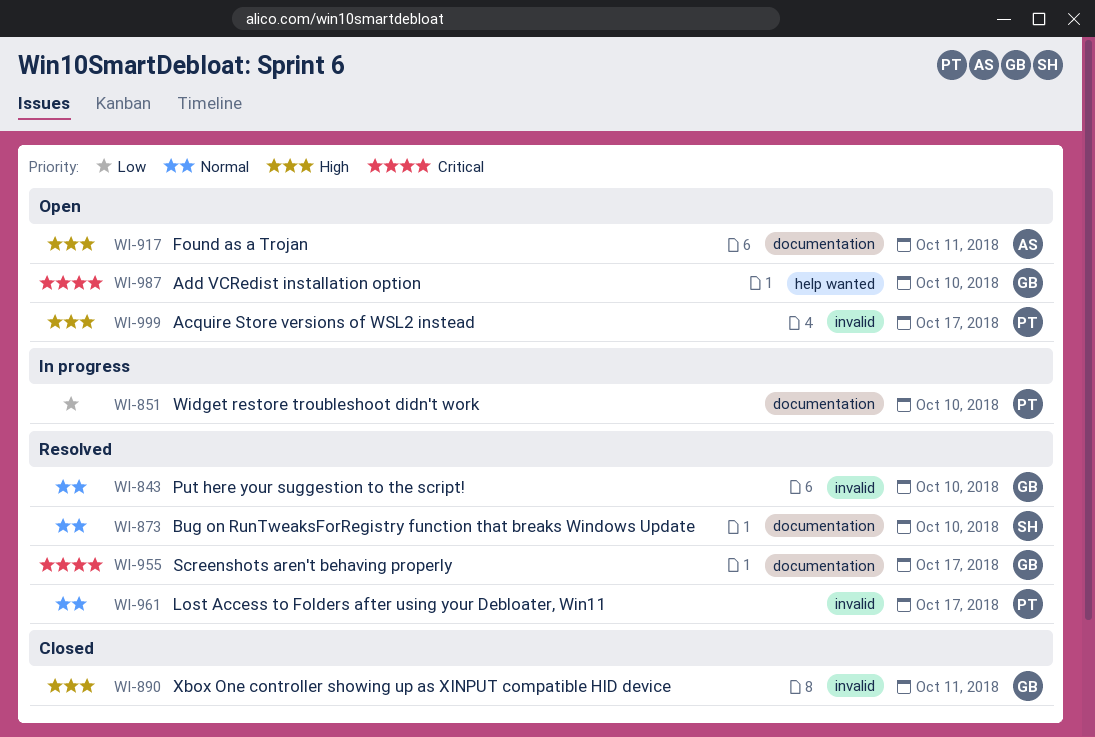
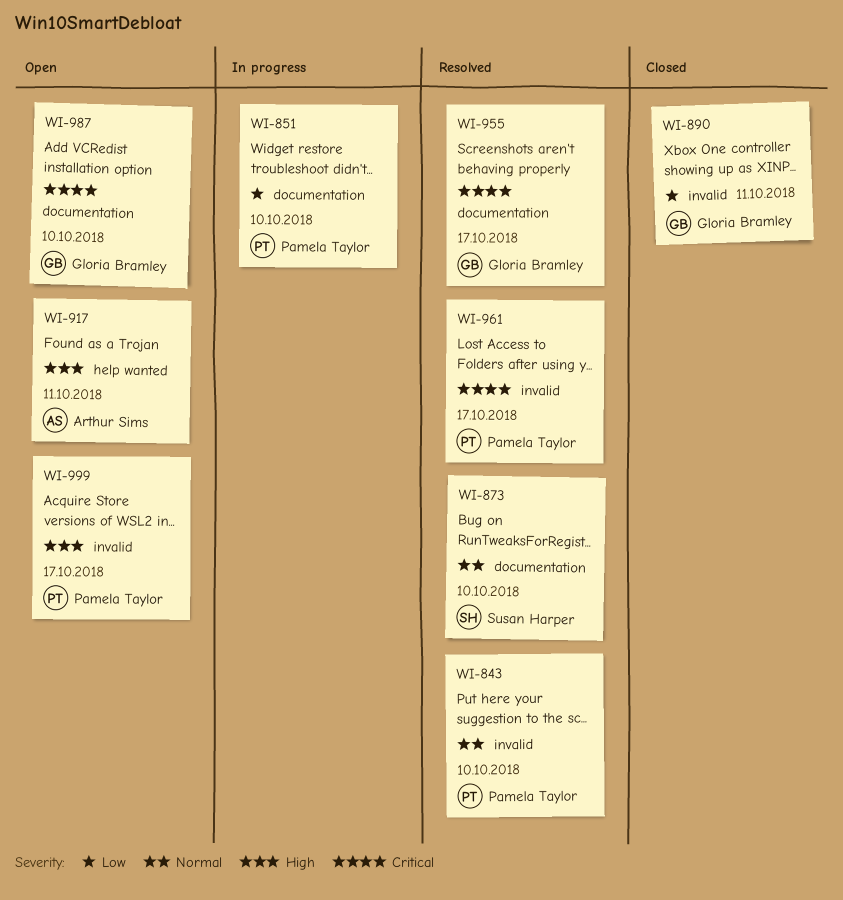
WI-843, owner: Gloria Bramley -> Pamela Taylor
WI-890, priority: High -> Low
WI-917, label: documentation -> help wanted
WI-961, priority: Normal -> Critical
WI-987, label: help wanted -> documentation

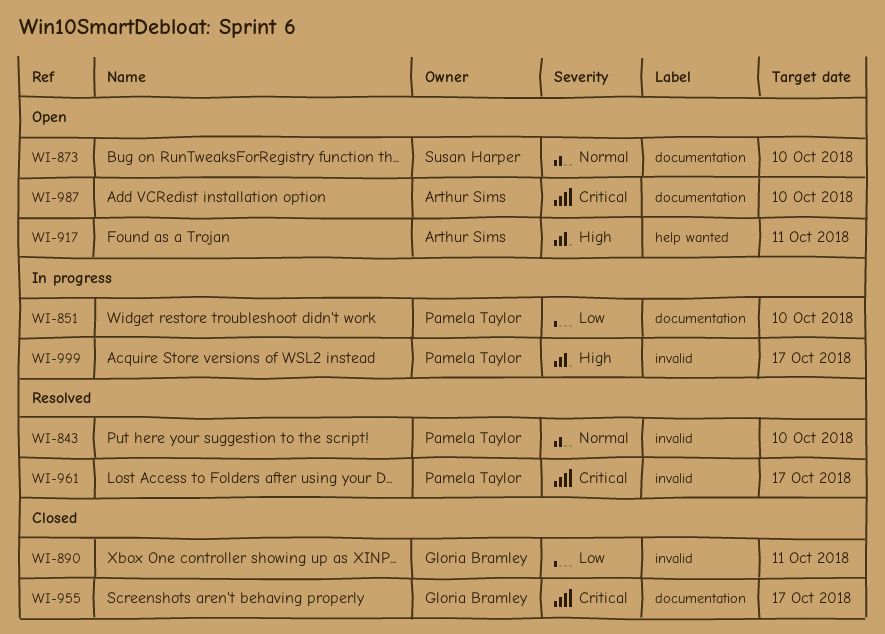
WI-873, status: Resolved -> Open
WI-955, status: Resolved -> Closed
WI-987, owner: Gloria Bramley -> Arthur Sims
WI-999, status: Open -> In progress

